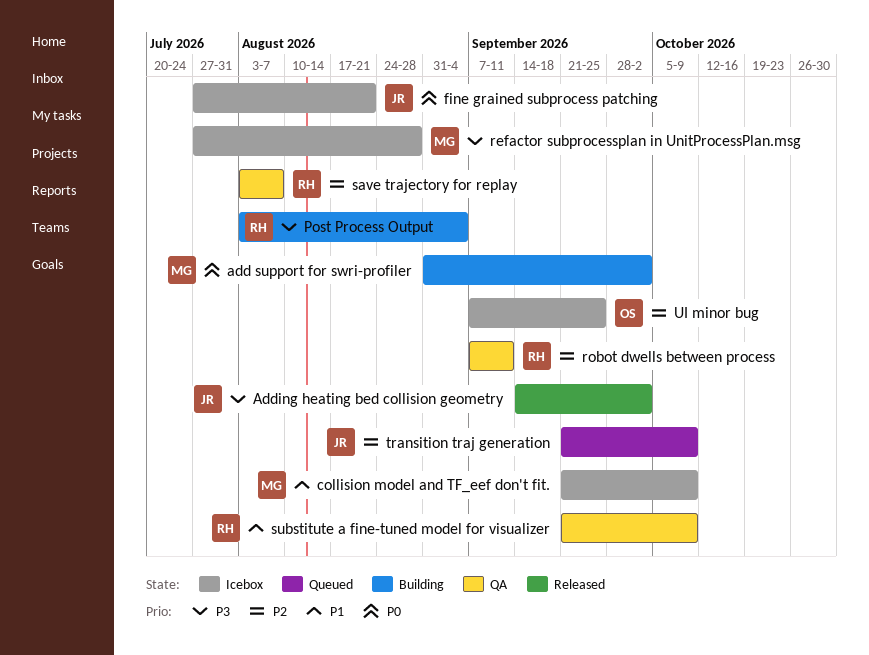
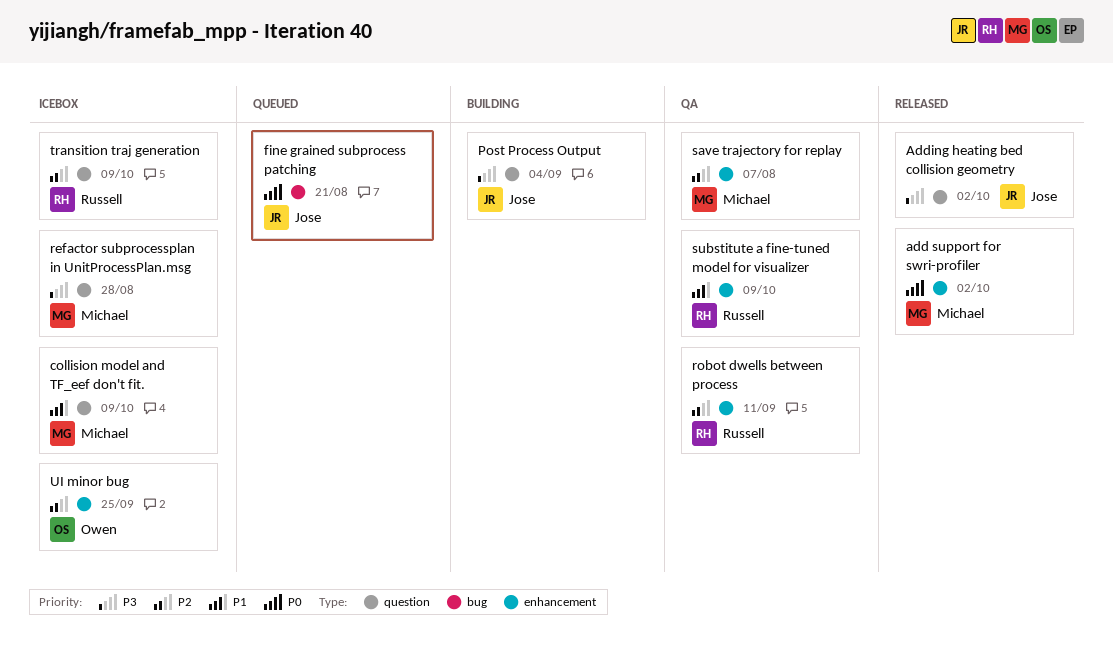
add support for swri-profiler, status: Building -> Released
fine grained subprocess patching, status: Icebox -> Queued
Post Process Output, owner: Russell -> Jose
save trajectory for replay, owner: Russell -> Michael
transition traj generation, status: Queued -> Icebox
transition traj generation, owner: Jose -> Russell

